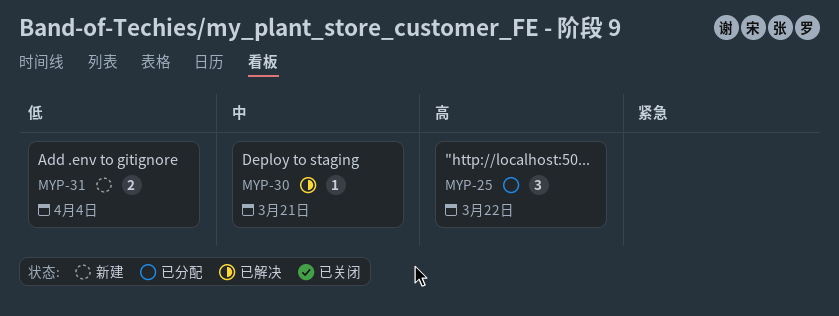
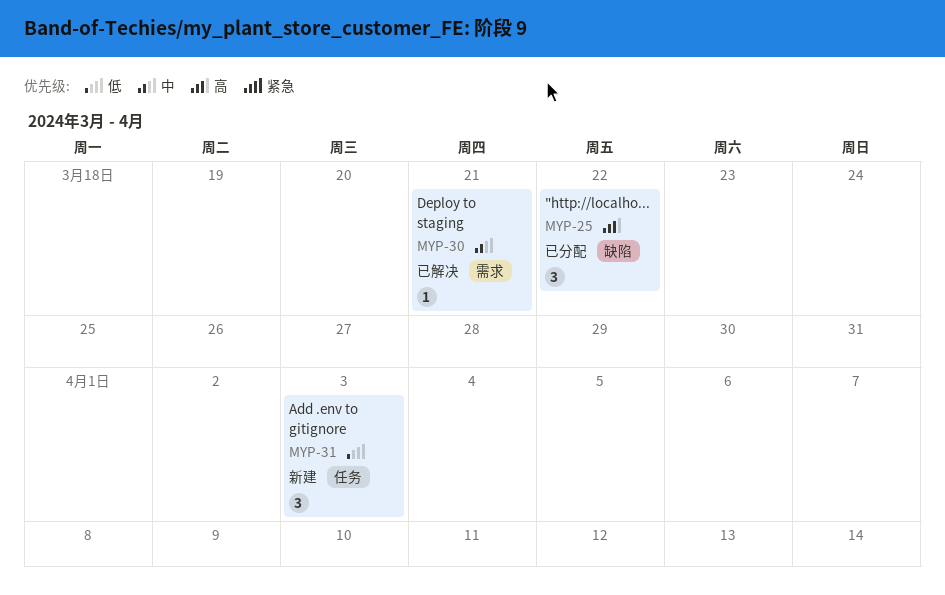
MYP-31, estimate: 2 -> 3
MYP-31, due: Apr 4 -> Apr 3

